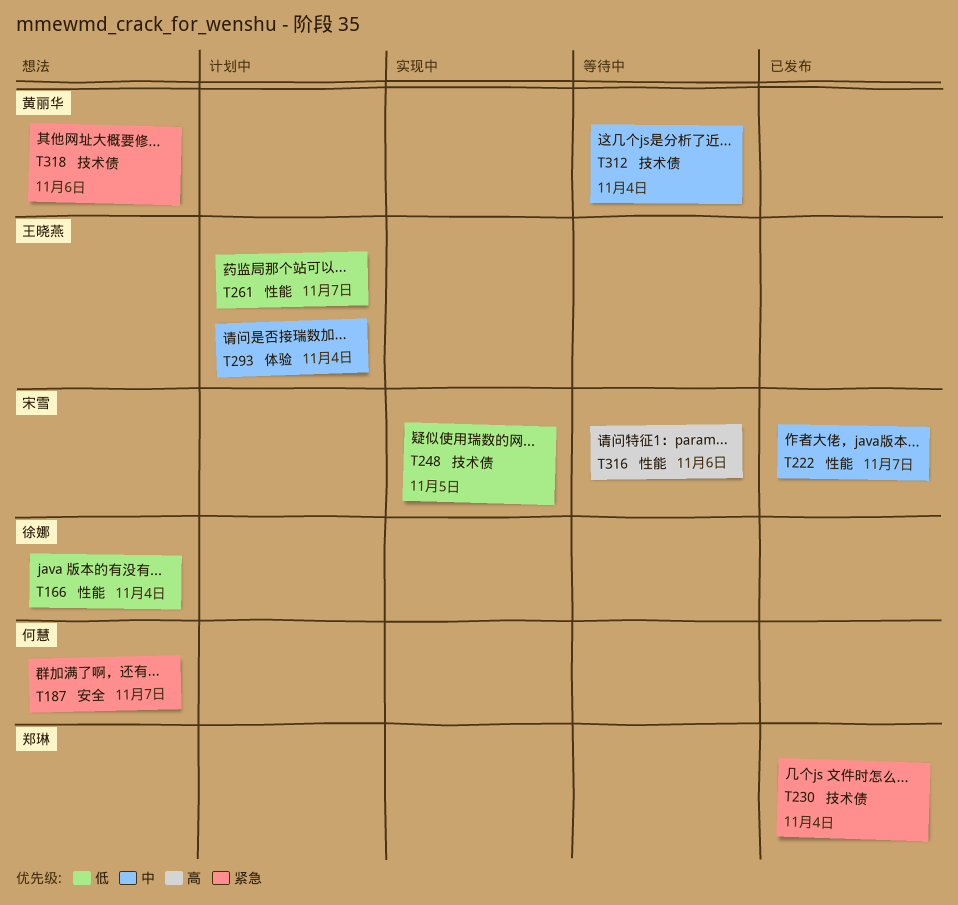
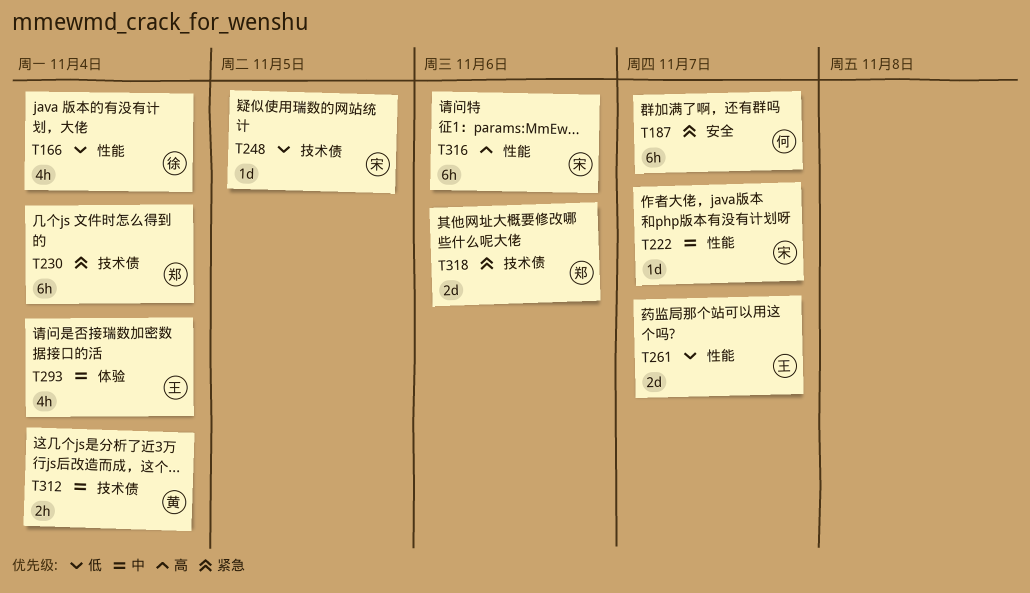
T318, owner: 黄丽华 -> 郑琳

